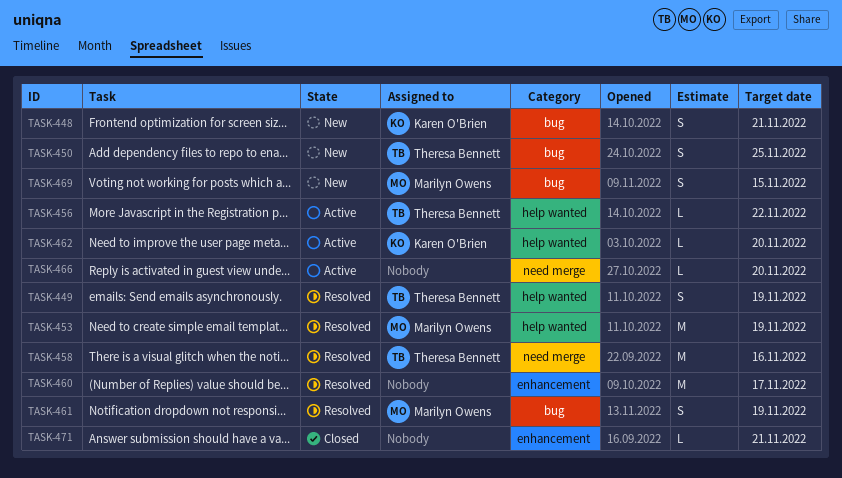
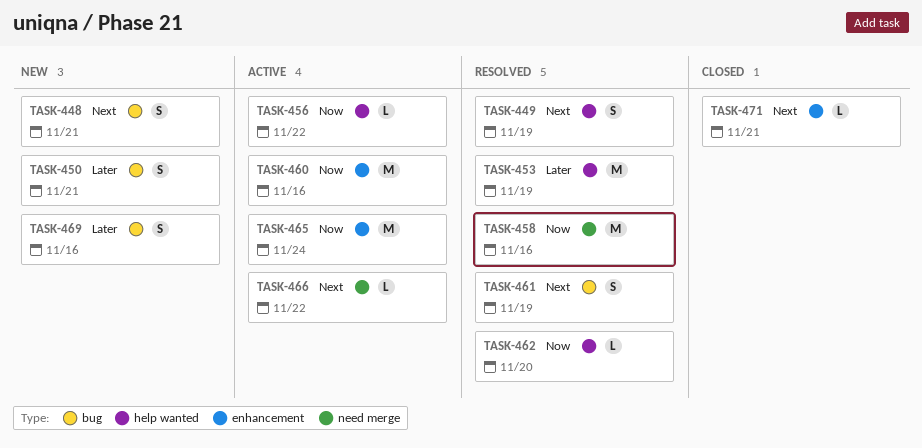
TASK-450, due: Nov 25 -> Nov 21
TASK-460, status: Resolved -> Active
TASK-460, due: Nov 17 -> Nov 16
TASK-462, status: Active -> Resolved
TASK-465: none -> present
TASK-466, due: Nov 20 -> Nov 22
TASK-469, due: Nov 15 -> Nov 16

